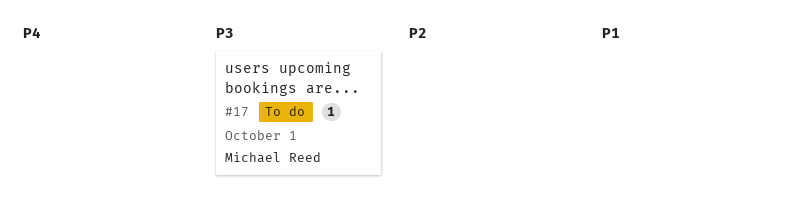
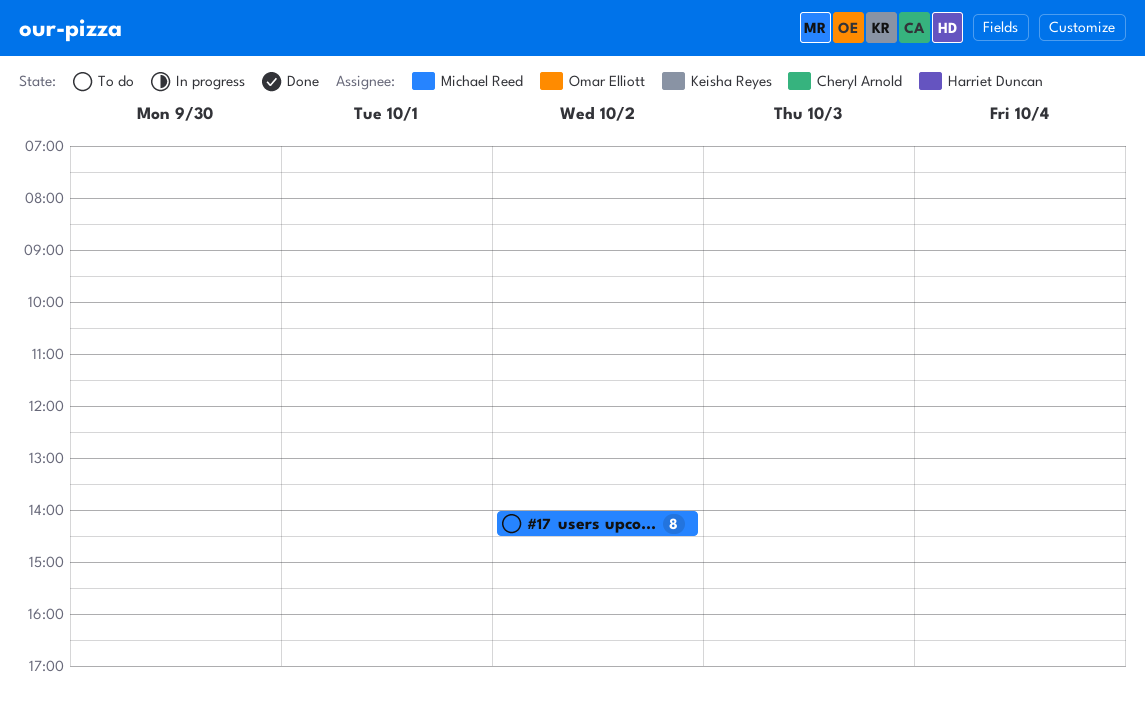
#17, estimate: 1 -> 8
#17, day: Oct 1 -> Oct 2

